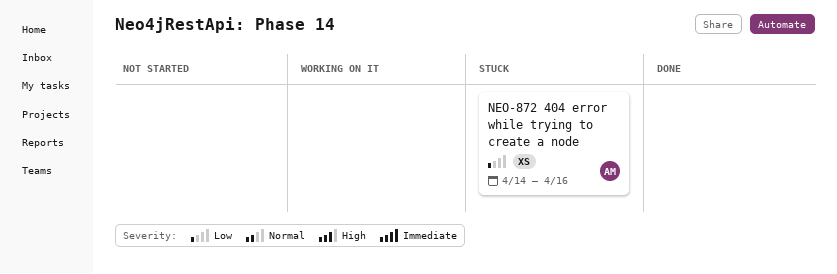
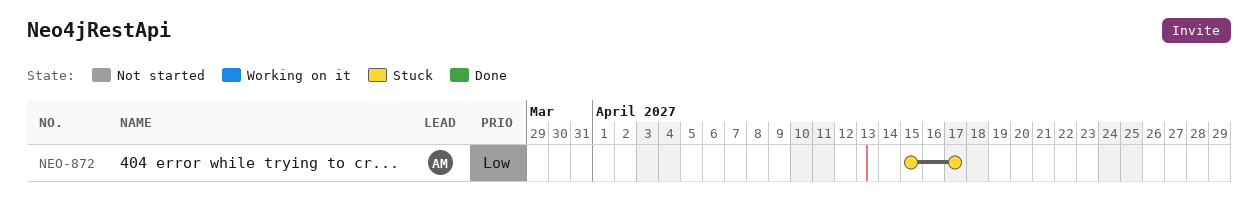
NEO-872, start: Apr 14 -> Apr 15
NEO-872, due: Apr 16 -> Apr 17

